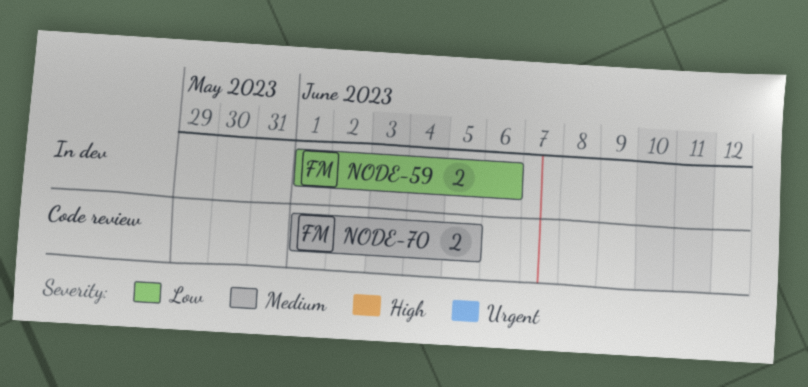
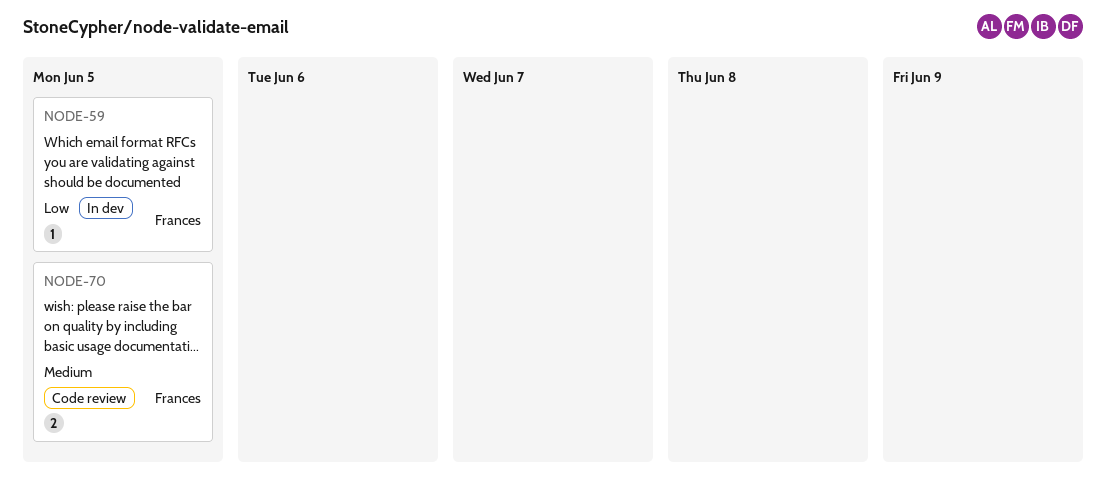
NODE-59, estimate: 2 -> 1
NODE-59, due: Jun 6 -> Jun 5

